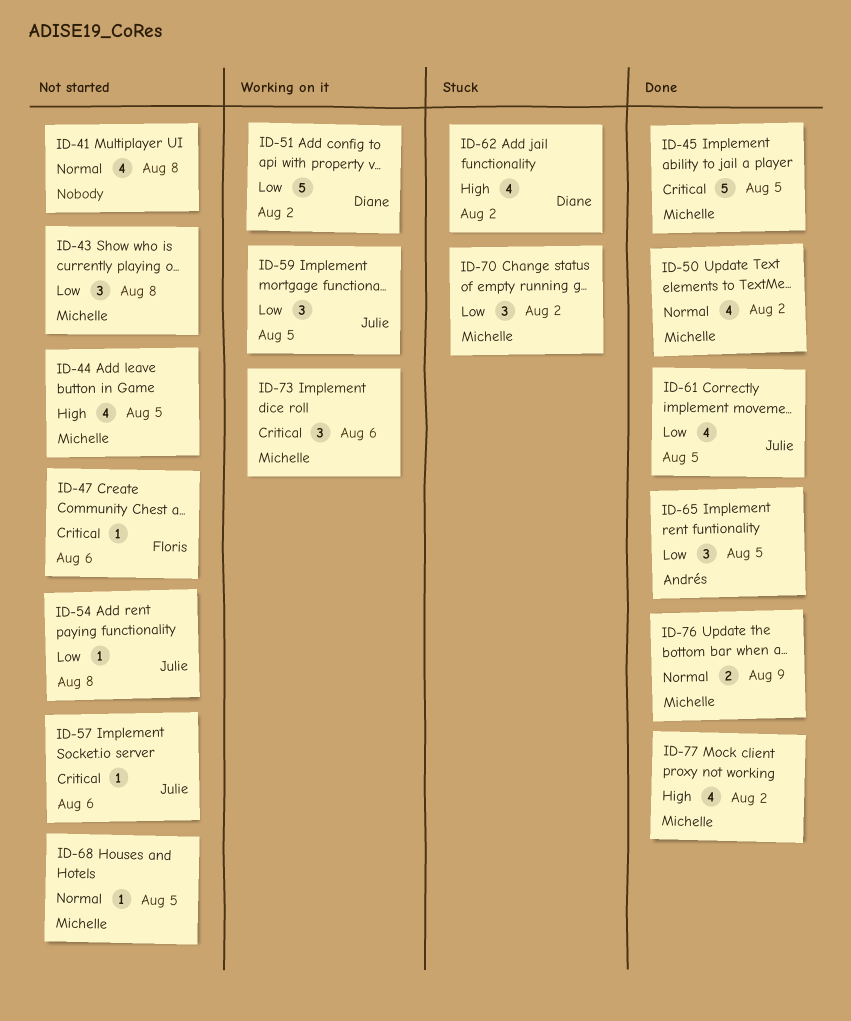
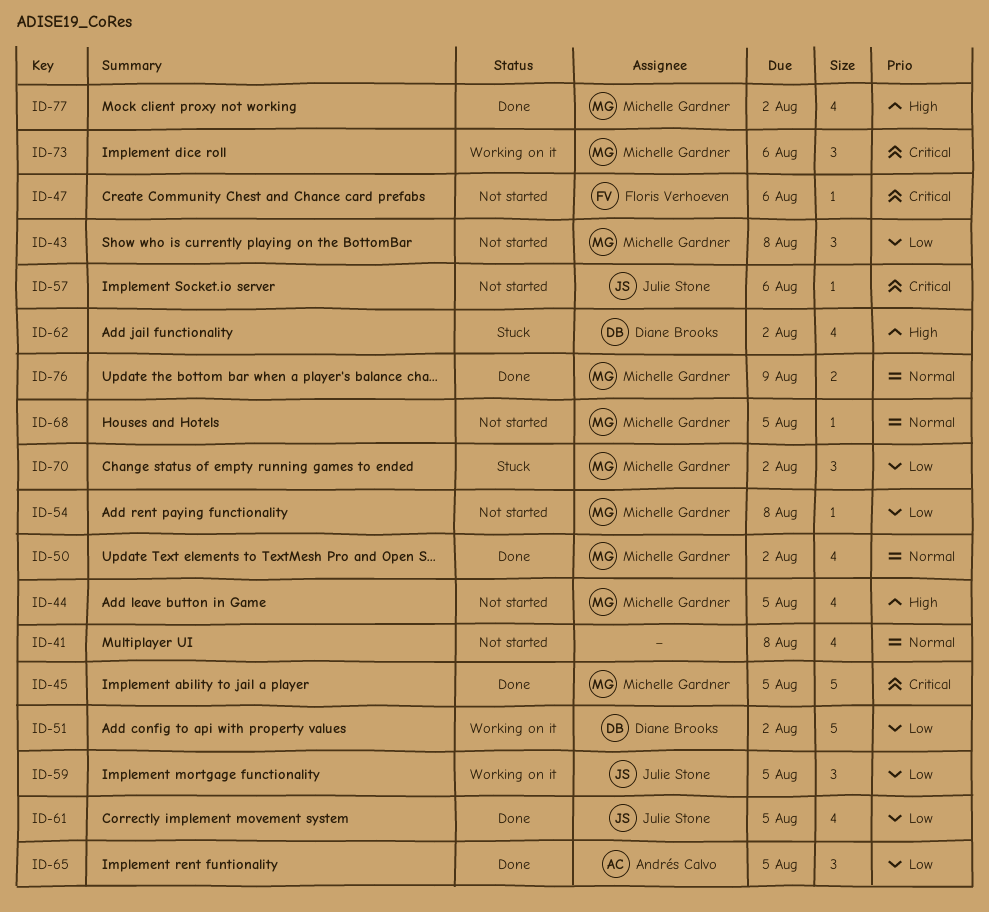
ID-54, owner: Julie Stone -> Michelle Gardner

